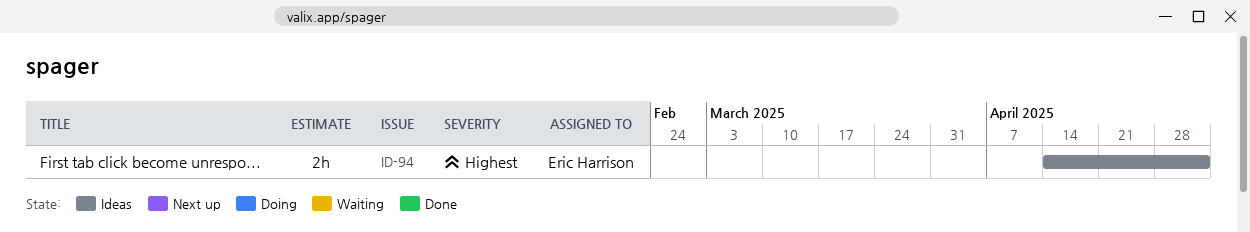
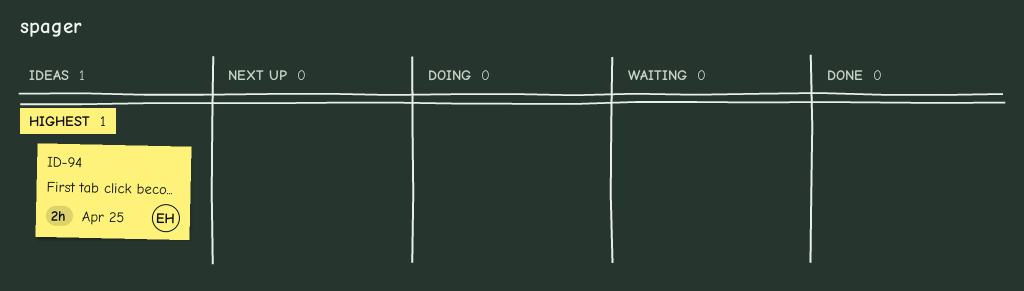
ID-94, due: May 2 -> Apr 25

